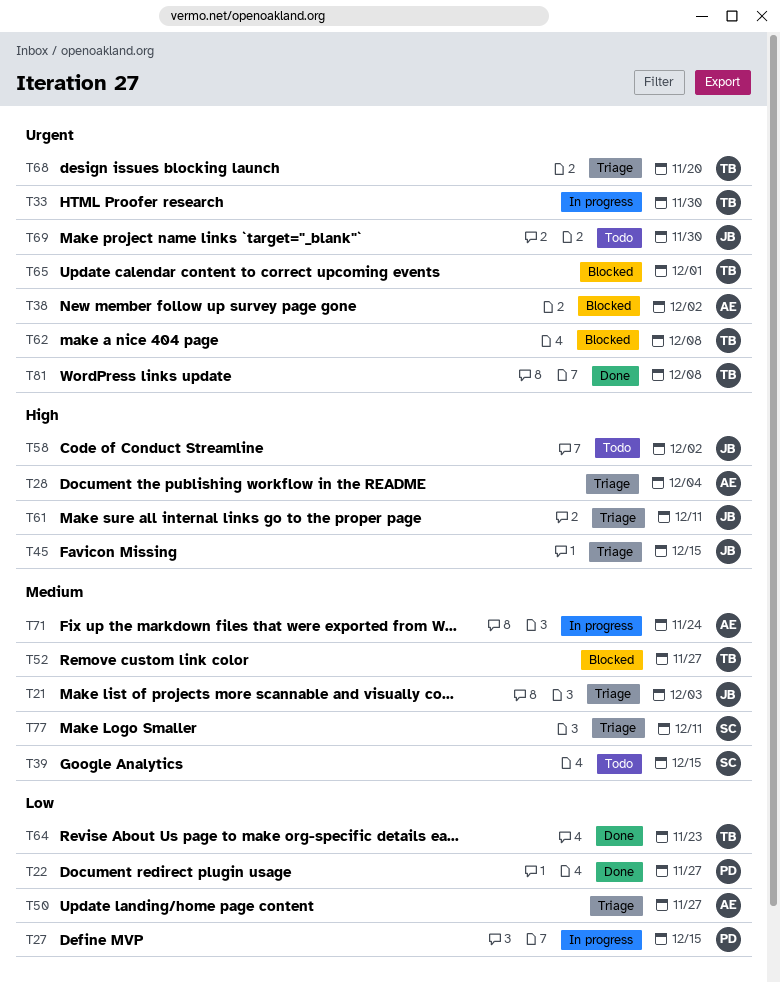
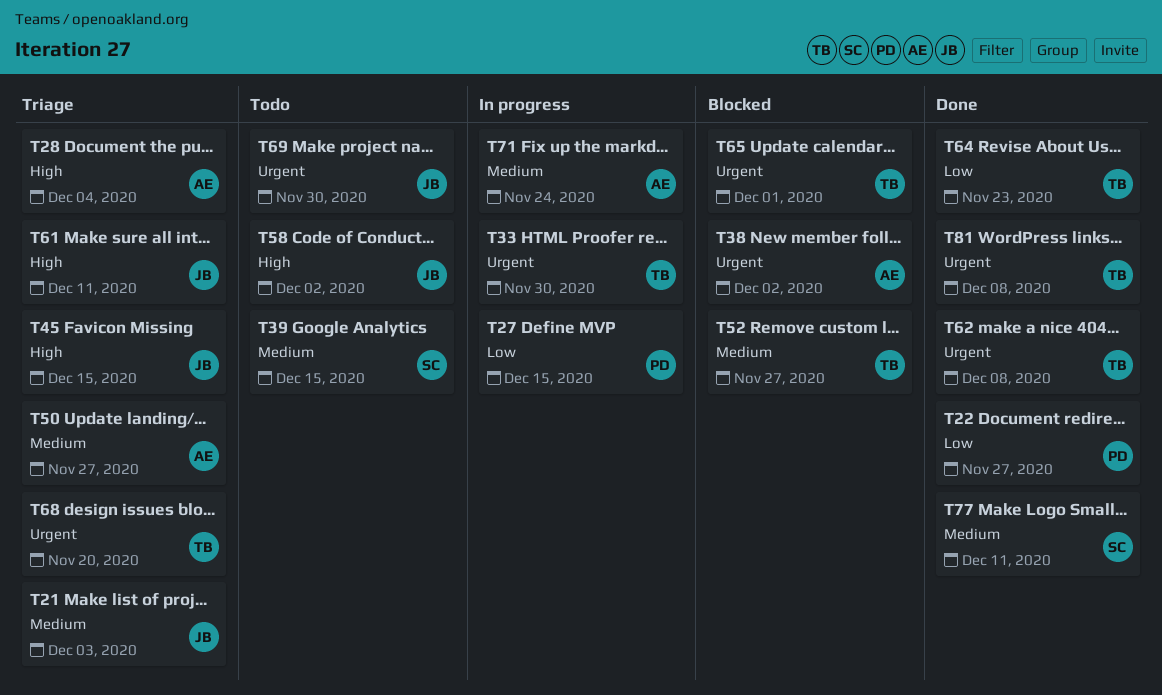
T50, priority: Low -> Medium
T62, status: Blocked -> Done
T77, status: Triage -> Done

